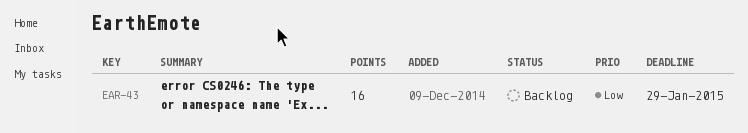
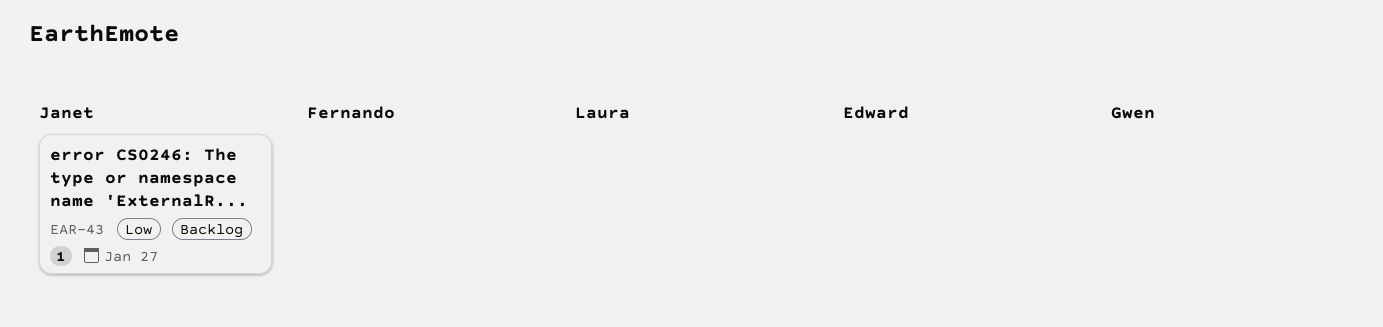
EAR-43, estimate: 16 -> 1
EAR-43, due: Jan 29 -> Jan 27

